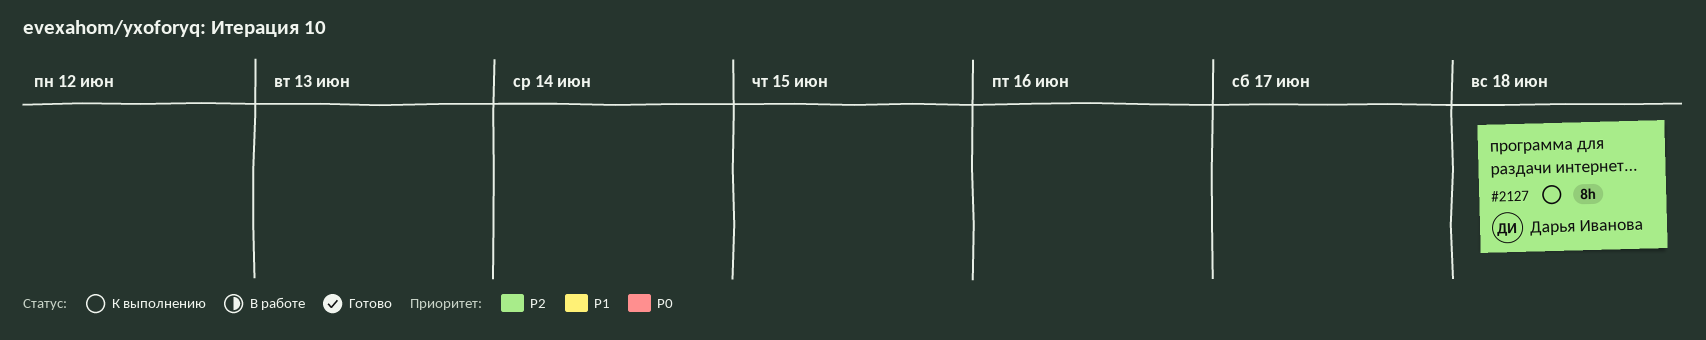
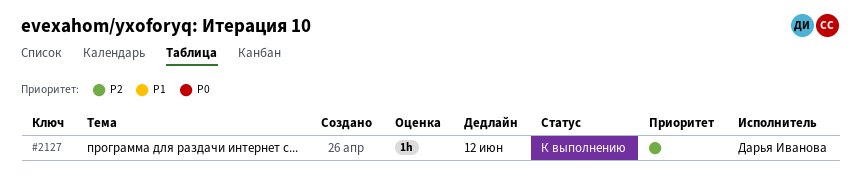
#2127, estimate: 8h -> 1h
#2127, due: Jun 18 -> Jun 12

